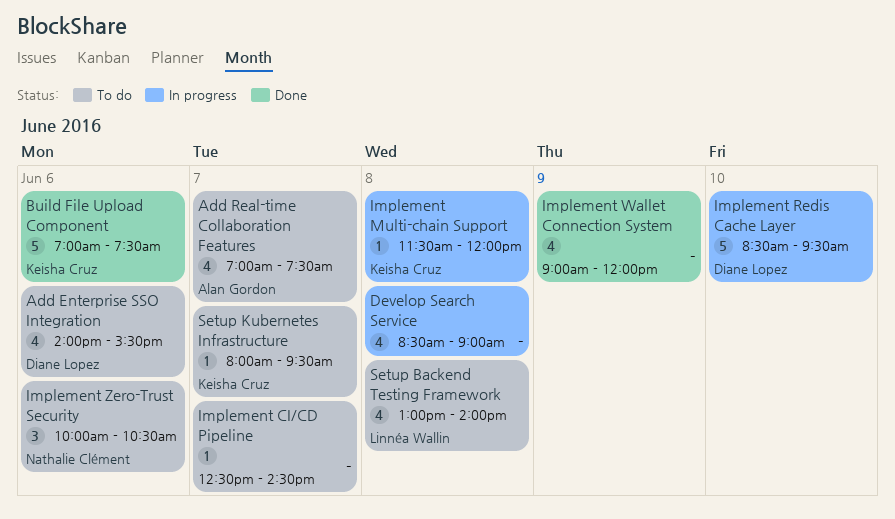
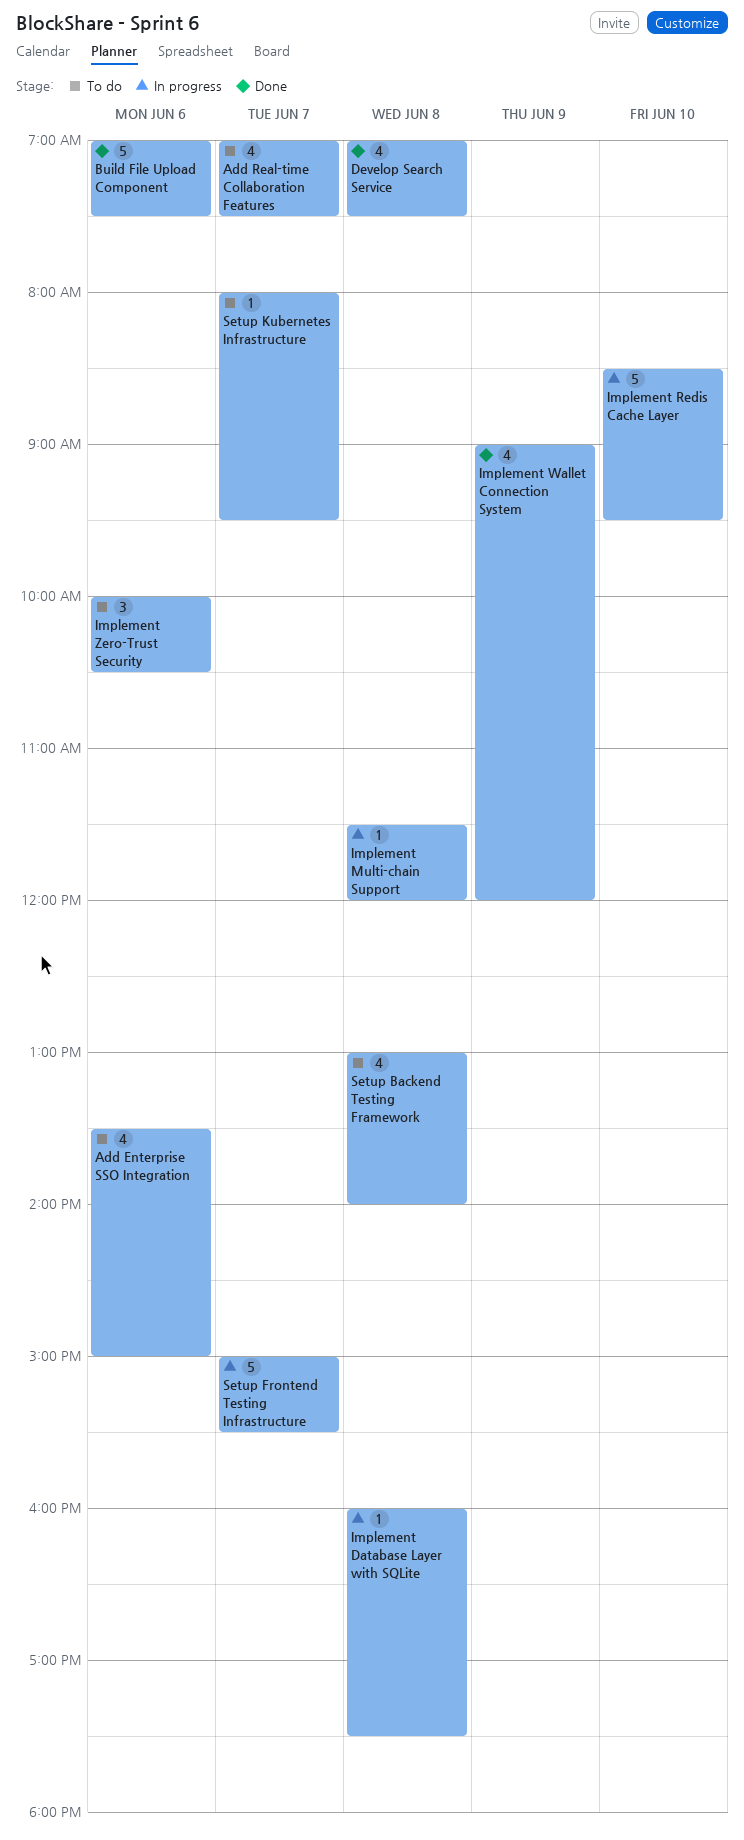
Add Enterprise SSO Integration, begins: 14:00 -> 13:30
Add Enterprise SSO Integration, ends: 15:30 -> 15:00
Develop Search Service, status: In progress -> Done
Develop Search Service, begins: 08:30 -> 07:00
Develop Search Service, ends: 09:00 -> 07:30
Implement CI/CD Pipeline: present -> none
Implement Database Layer with SQLite: none -> present
Setup Frontend Testing Infrastructure: none -> present

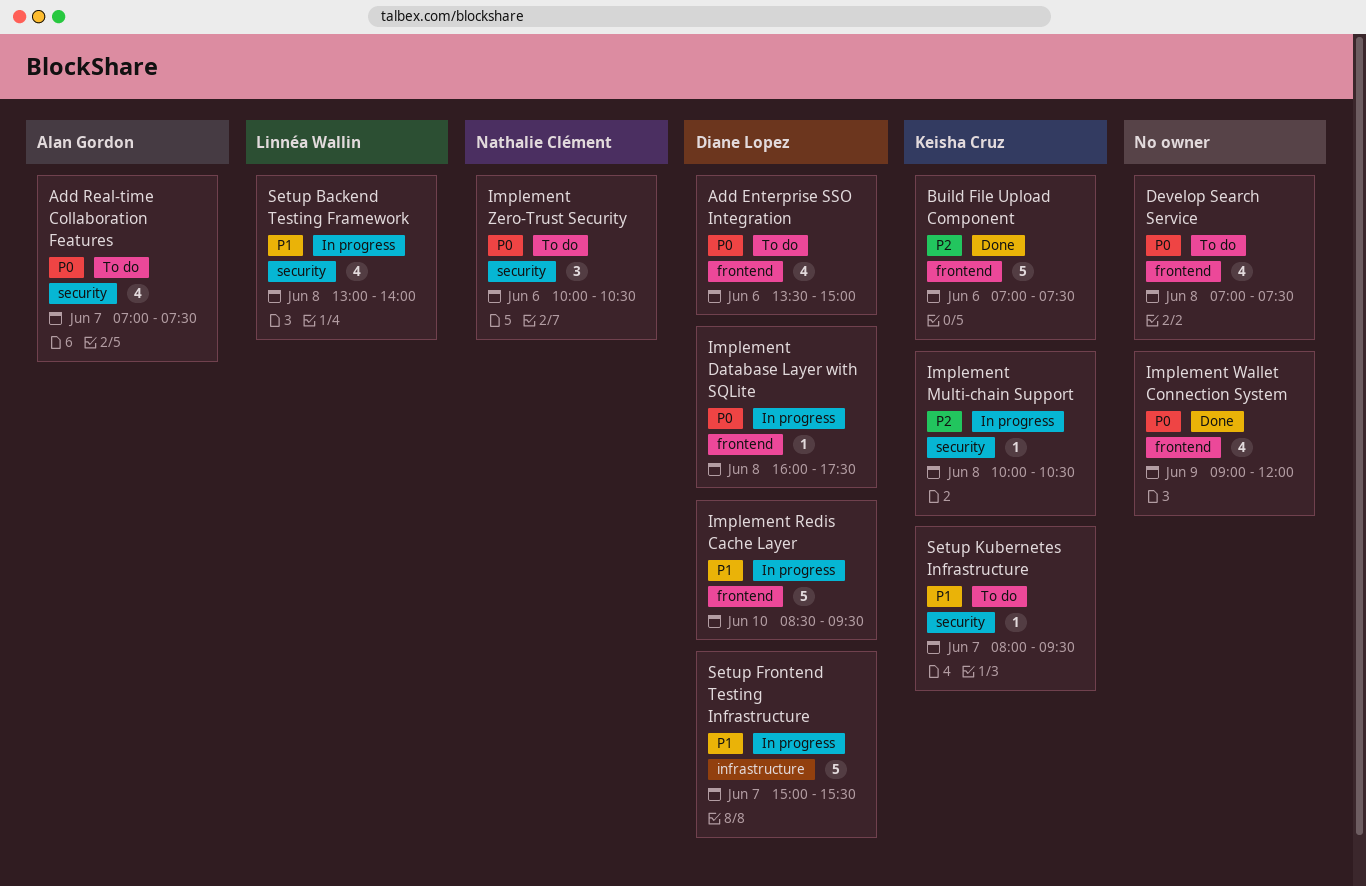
Develop Search Service, status: Done -> To do
Implement Multi-chain Support, begins: 11:30 -> 10:00
Implement Multi-chain Support, ends: 12:00 -> 10:30
Setup Backend Testing Framework, status: To do -> In progress

